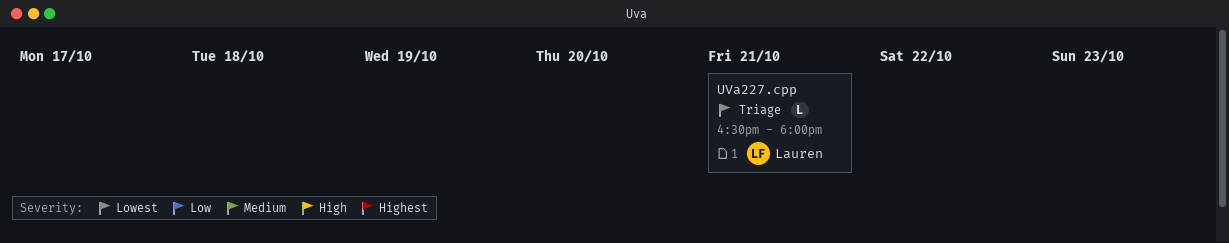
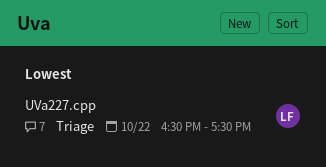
UVa227.cpp, day: Oct 21 -> Oct 22
UVa227.cpp, ends: 18:00 -> 17:30

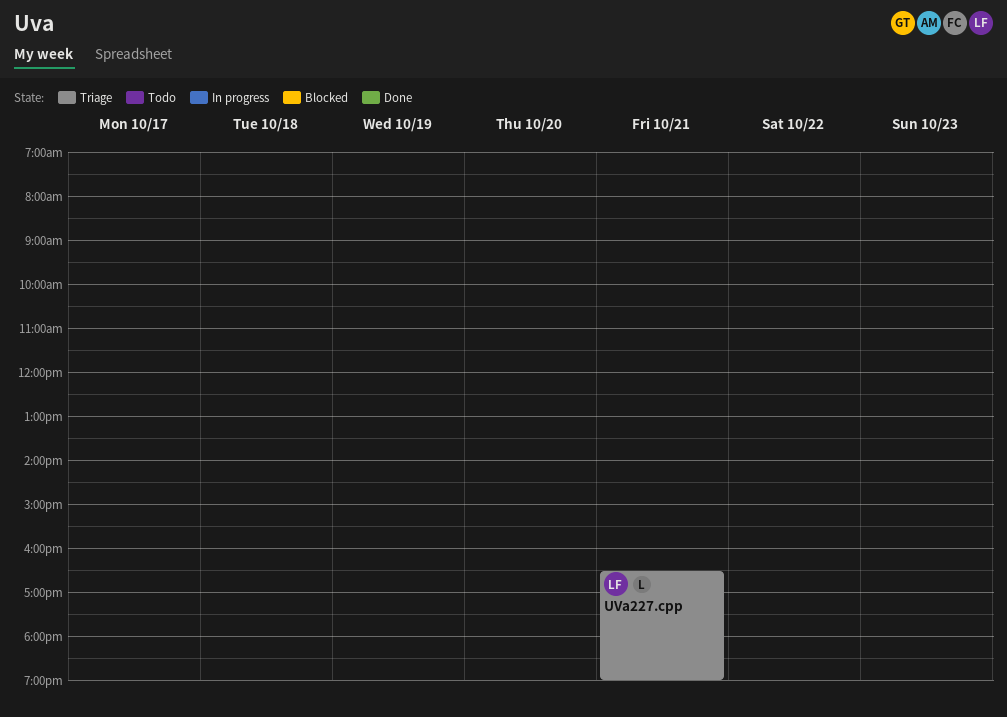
UVa227.cpp, day: Oct 22 -> Oct 21
UVa227.cpp, ends: 17:30 -> 19:00

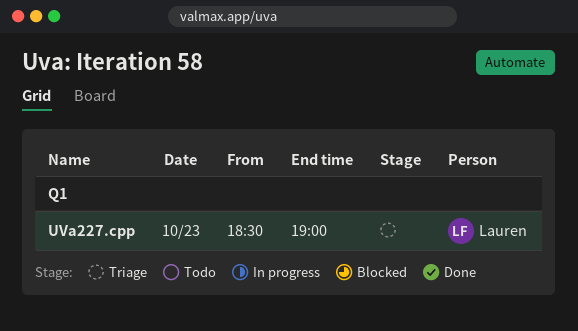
UVa227.cpp, day: Oct 21 -> Oct 23
UVa227.cpp, begins: 16:30 -> 18:30

